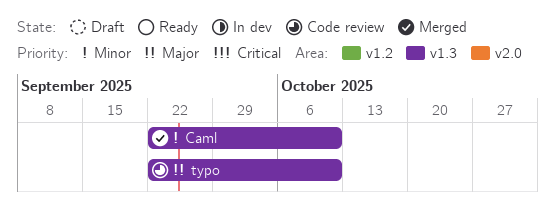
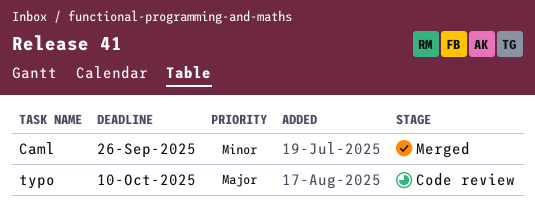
Caml, due: Oct 10 -> Sep 26

